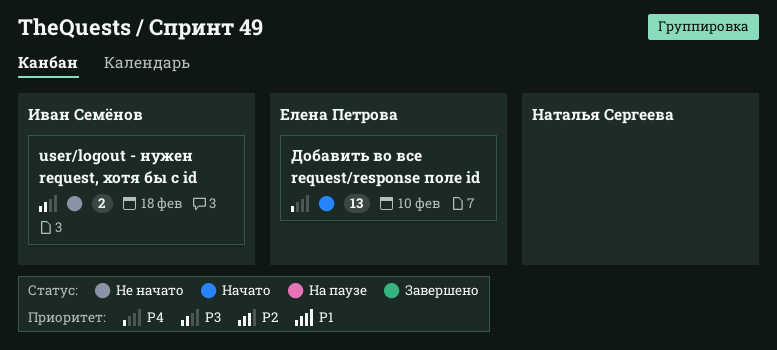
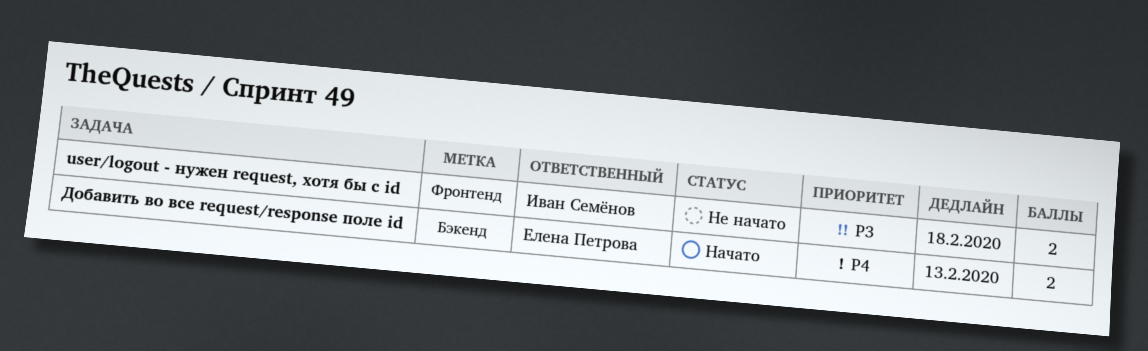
Добавить во все request/response поле id, estimate: 13 -> 2
Добавить во все request/response поле id, due: Feb 10 -> Feb 13

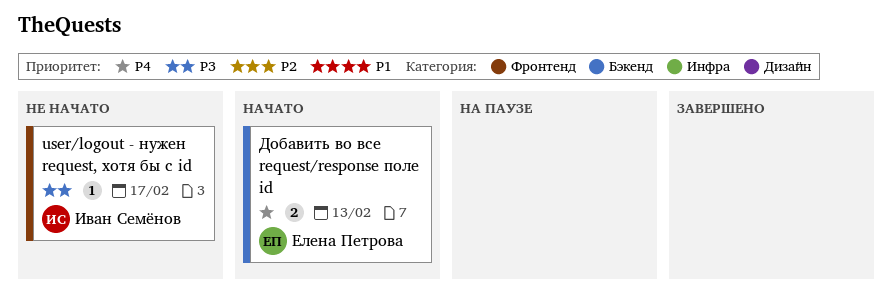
user/logout - нужен request, хотя бы с id, estimate: 2 -> 1
user/logout - нужен request, хотя бы с id, due: Feb 18 -> Feb 17

